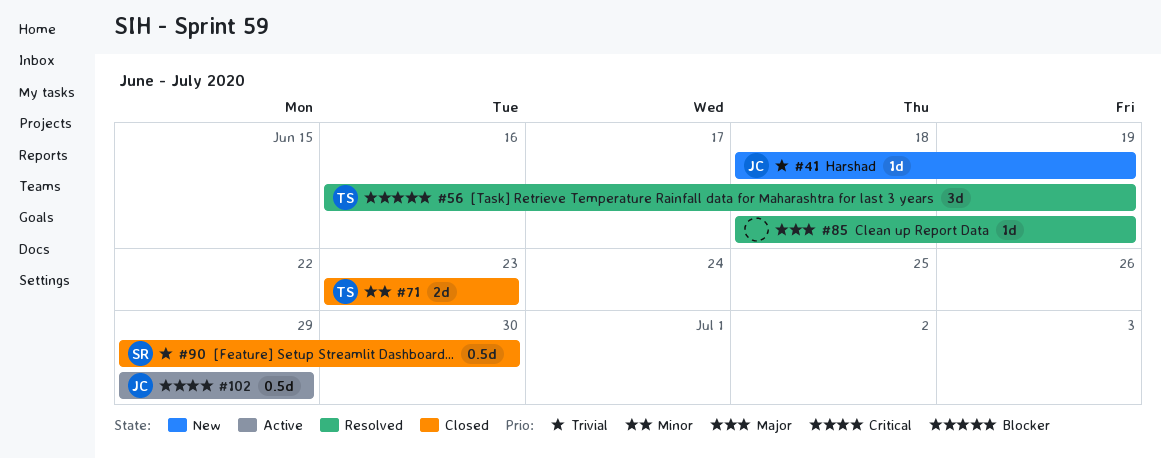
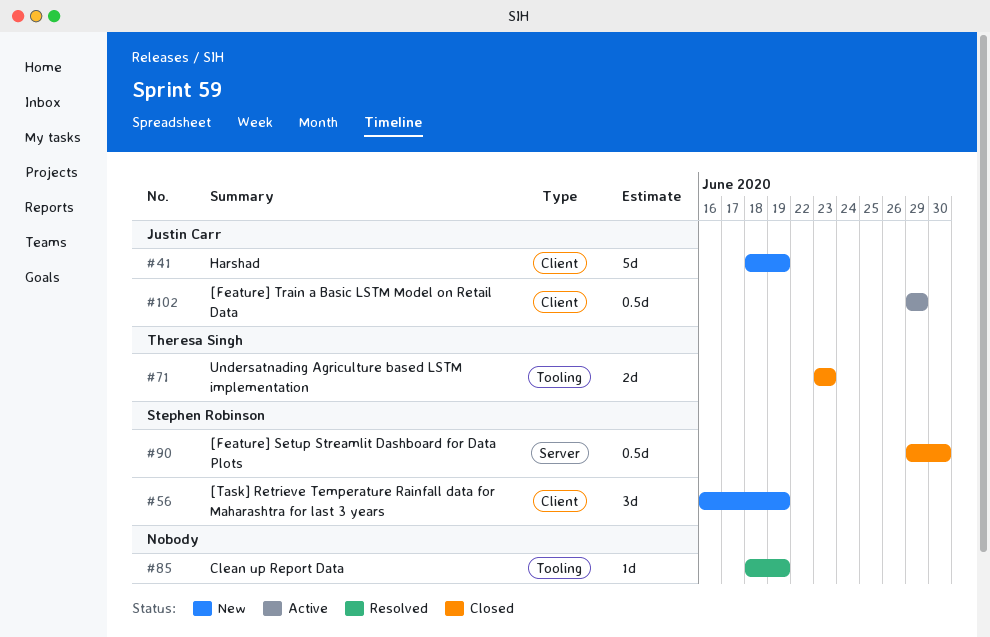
#41, estimate: 1d -> 5d
#56, status: Resolved -> New
#56, owner: Theresa Singh -> Stephen Robinson

